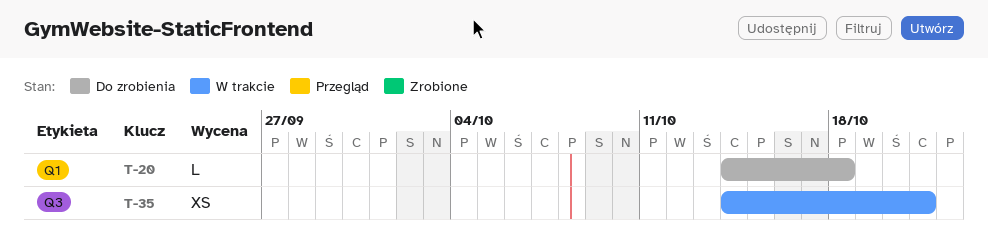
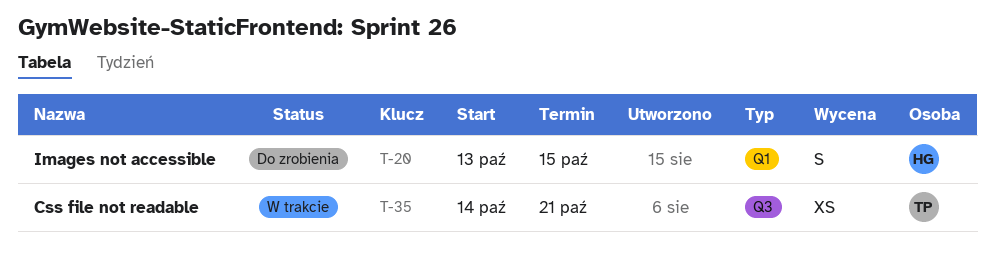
T-20, estimate: L -> S
T-20, start: Oct 14 -> Oct 13
T-20, due: Oct 18 -> Oct 15

